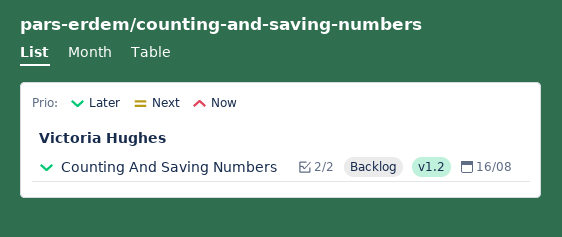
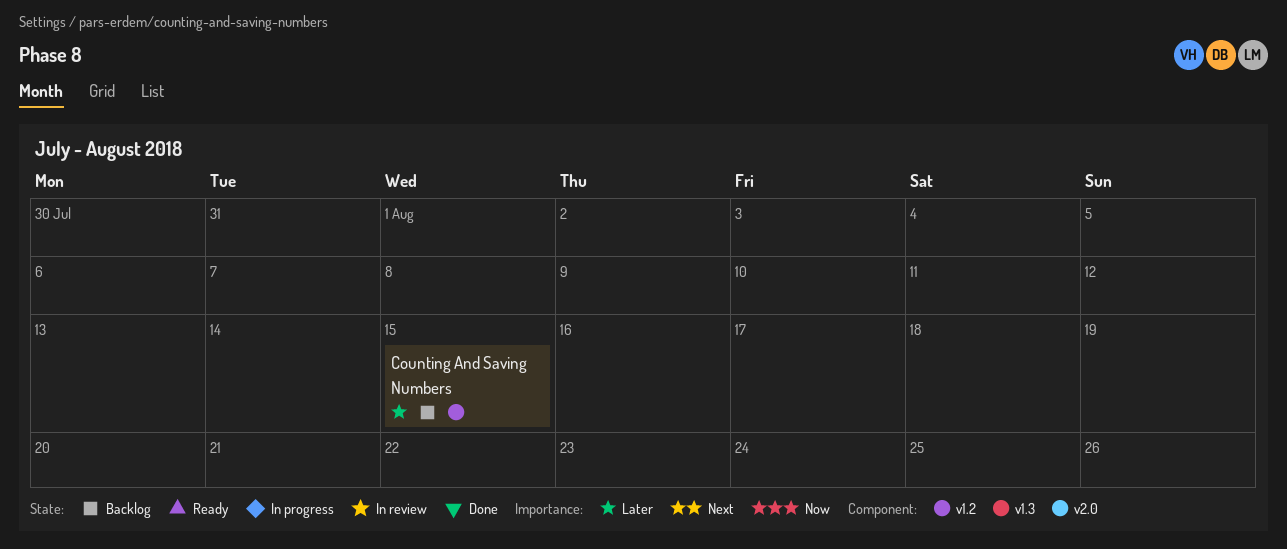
Counting And Saving Numbers, due: Aug 16 -> Aug 15

